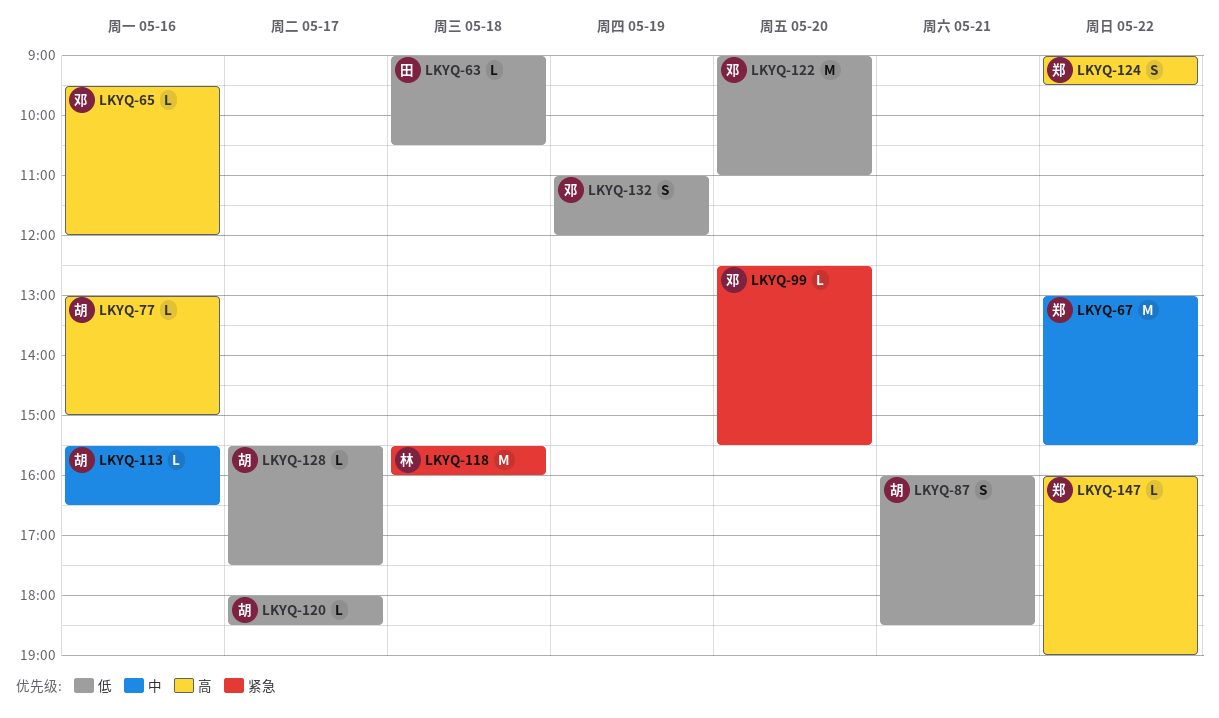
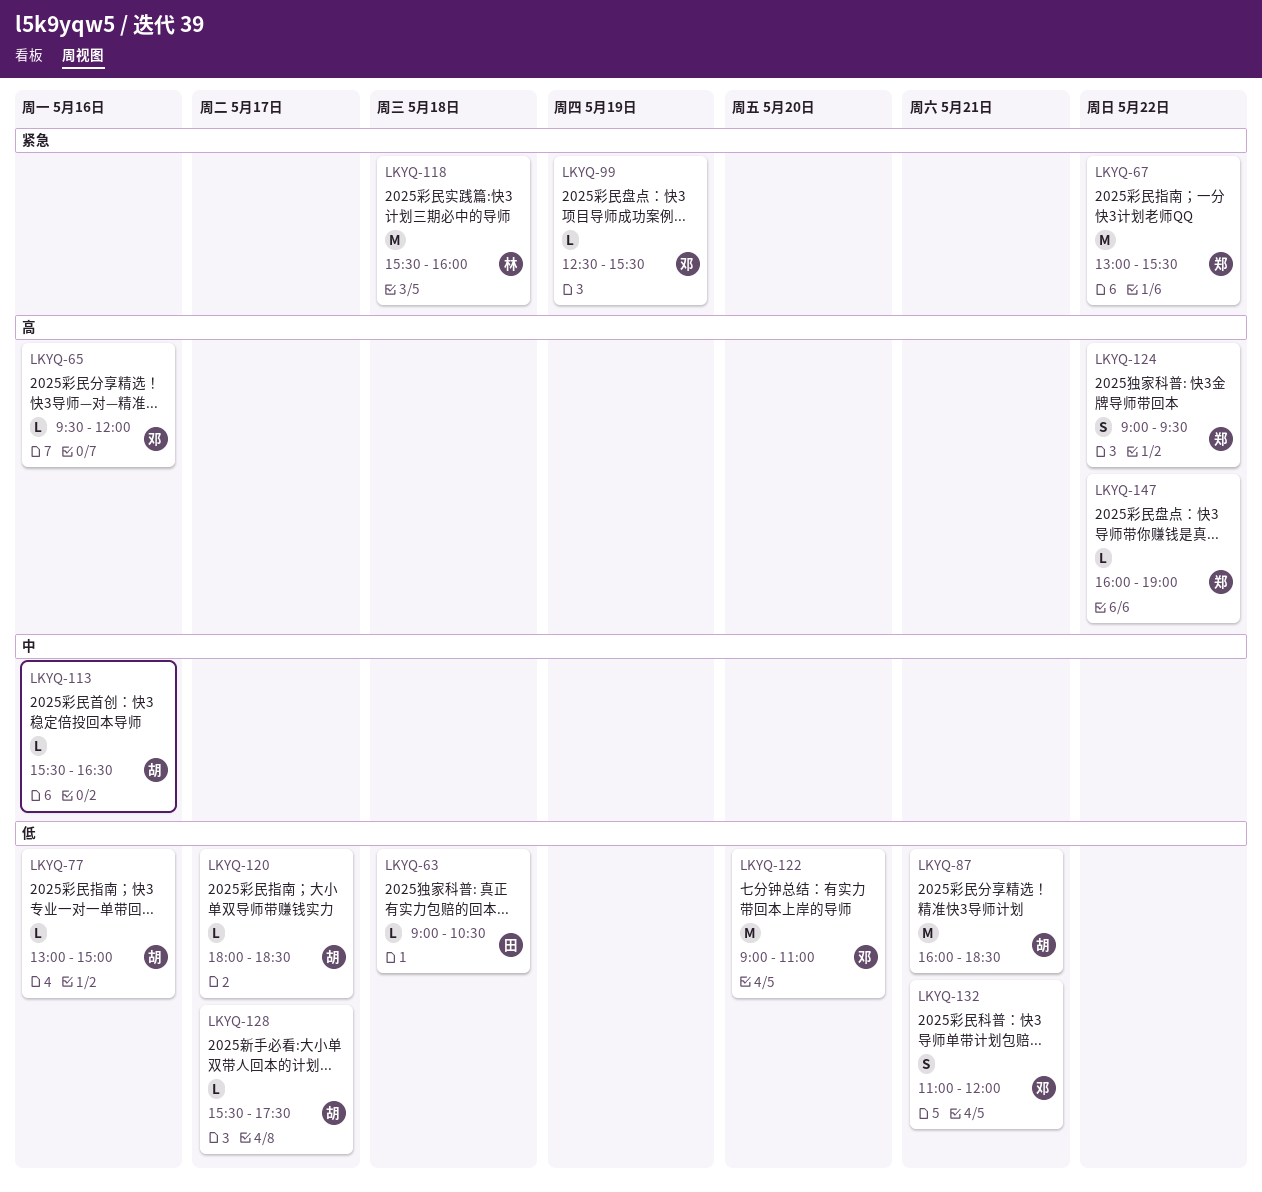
LKYQ-67, priority: 中 -> 紧急
LKYQ-77, priority: 高 -> 低
LKYQ-87, estimate: S -> M
LKYQ-99, day: May 20 -> May 19
LKYQ-132, day: May 19 -> May 21

